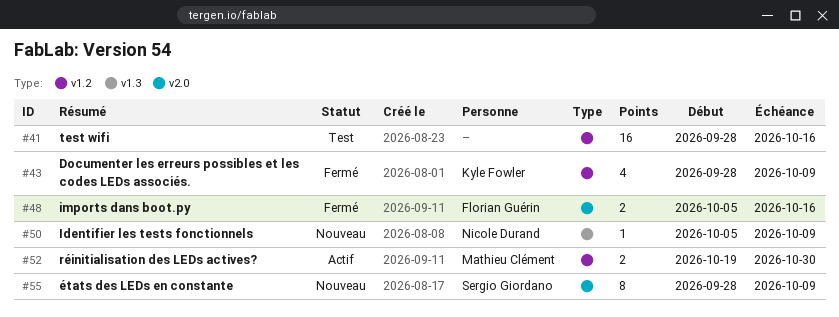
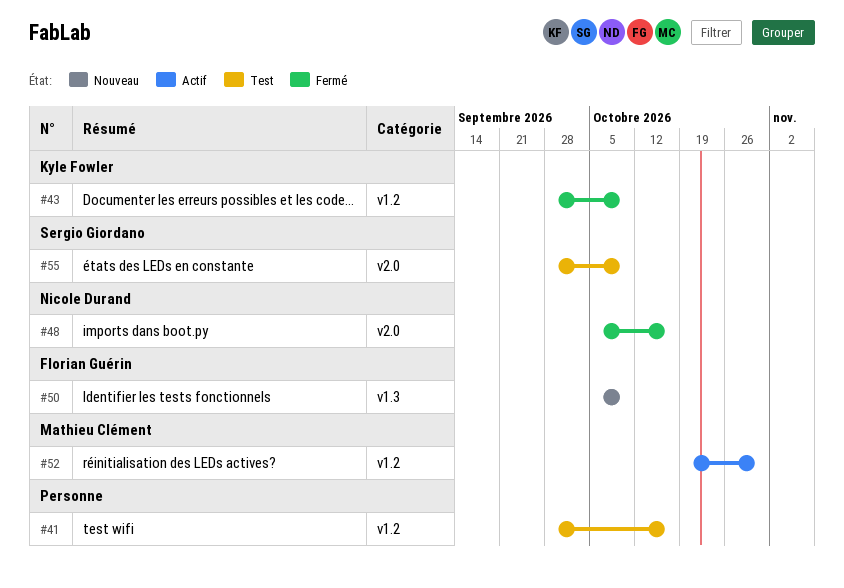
#48, owner: Florian Guérin -> Nicole Durand
#50, owner: Nicole Durand -> Florian Guérin
#55, status: Nouveau -> Test

